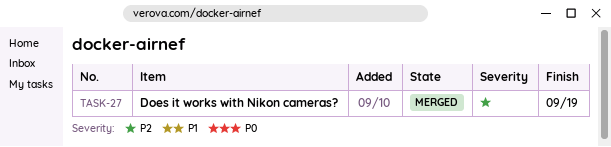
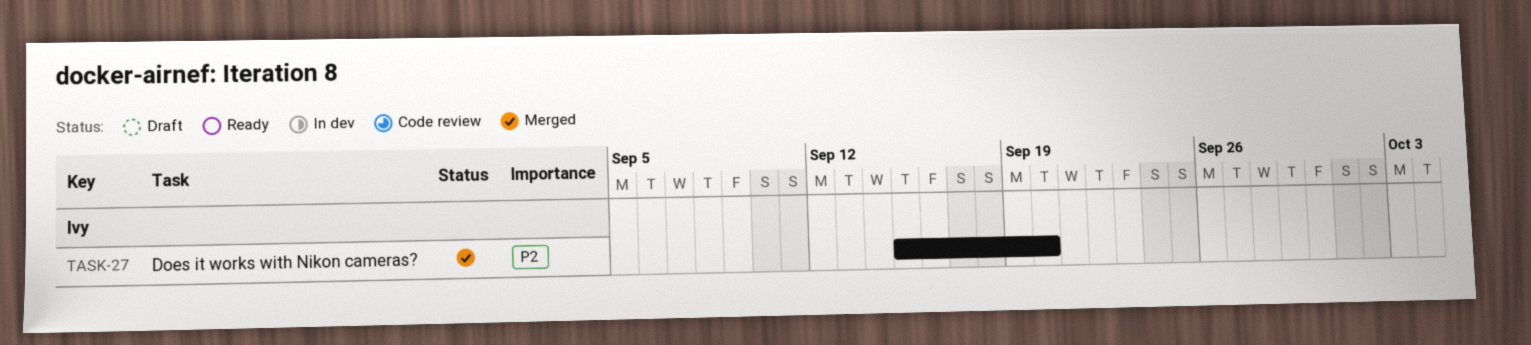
TASK-27, due: Sep 19 -> Sep 20

